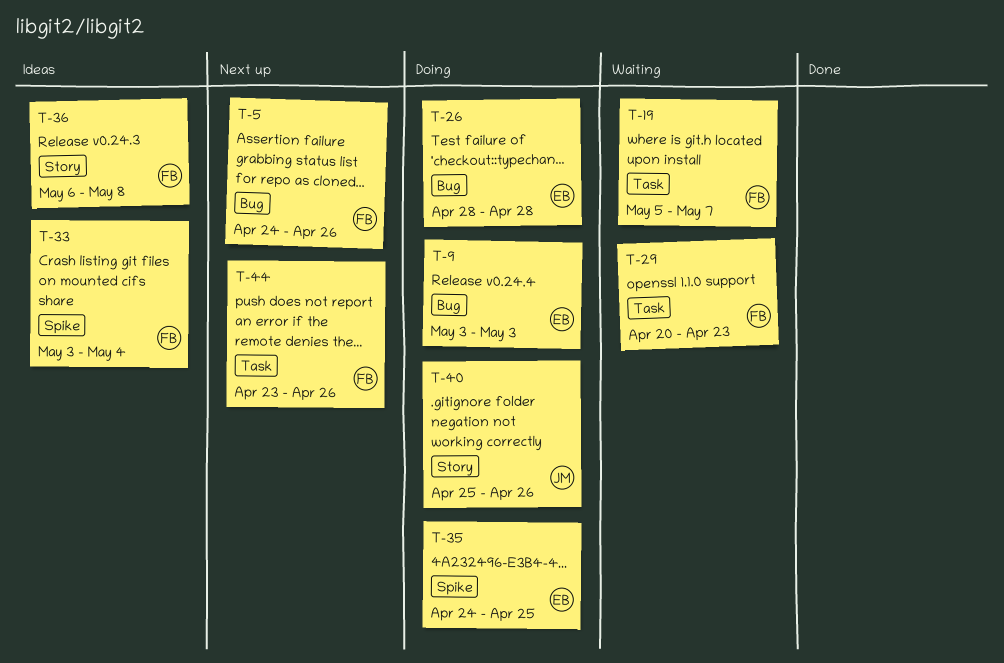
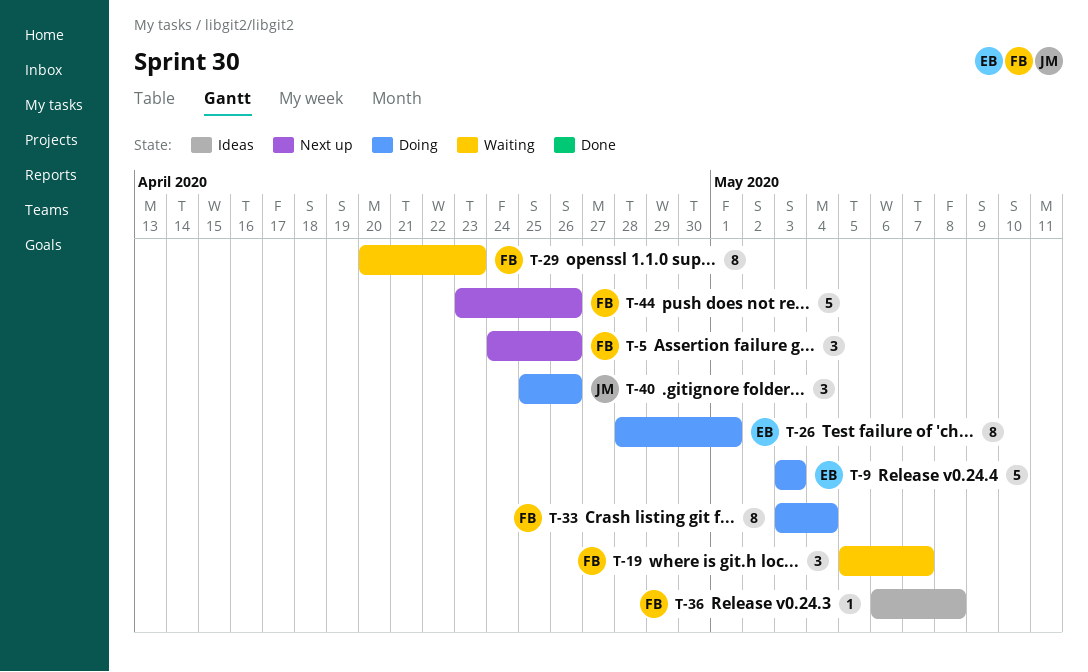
T-26, due: Apr 28 -> May 1
T-33, status: Ideas -> Doing
T-35: present -> none

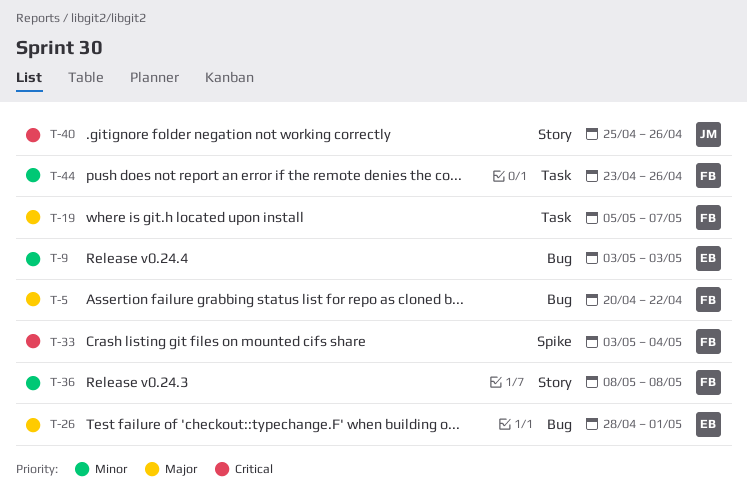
T-5, start: Apr 24 -> Apr 20
T-5, due: Apr 26 -> Apr 22
T-29: present -> none
T-36, start: May 6 -> May 8

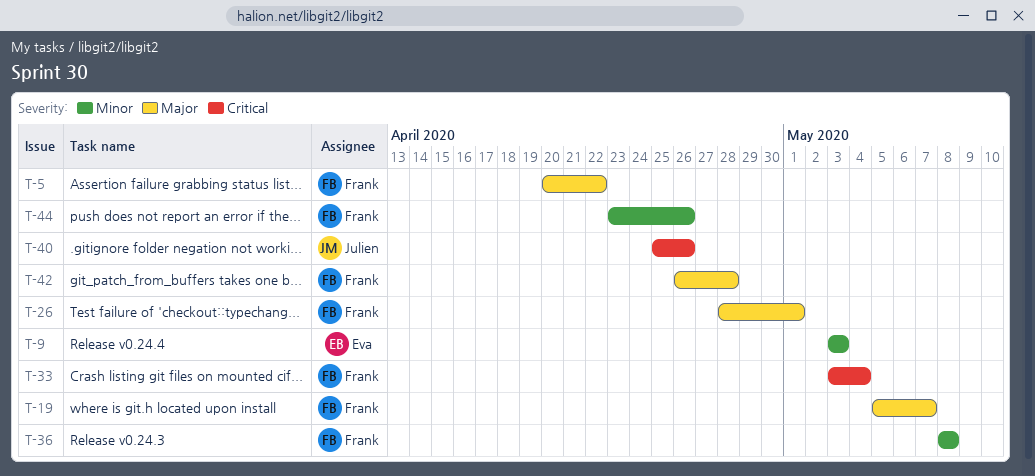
T-26, owner: Eva -> Frank
T-42: none -> present

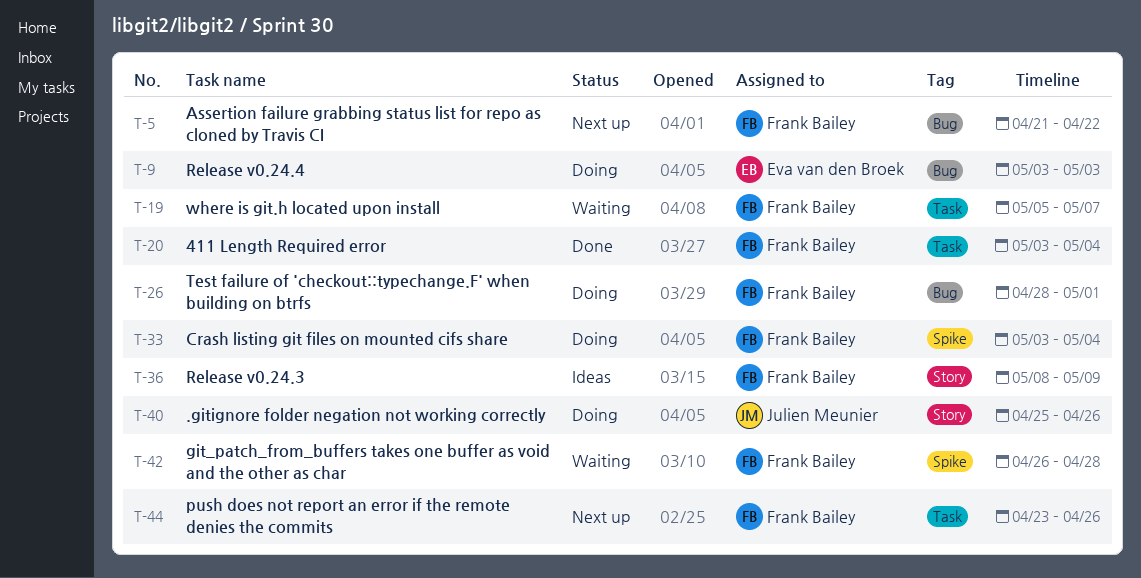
T-5, start: Apr 20 -> Apr 21
T-20: none -> present
T-36, due: May 8 -> May 9

